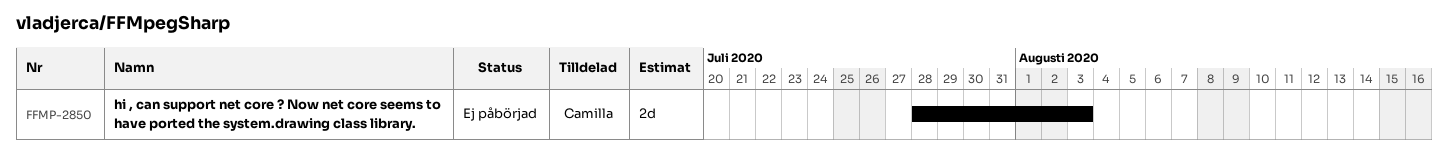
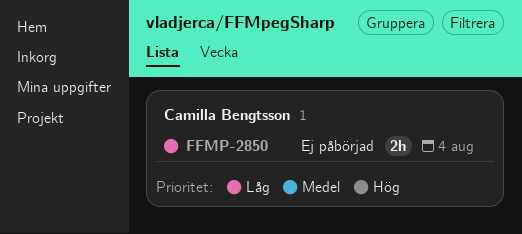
FFMP-2850, estimate: 2d -> 2h
FFMP-2850, due: Aug 3 -> Aug 4

